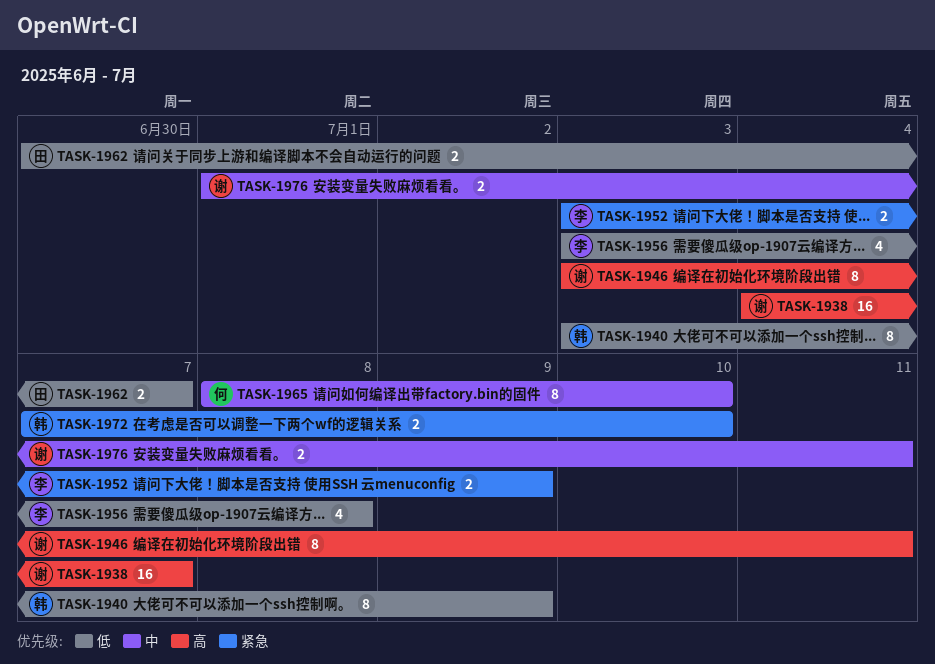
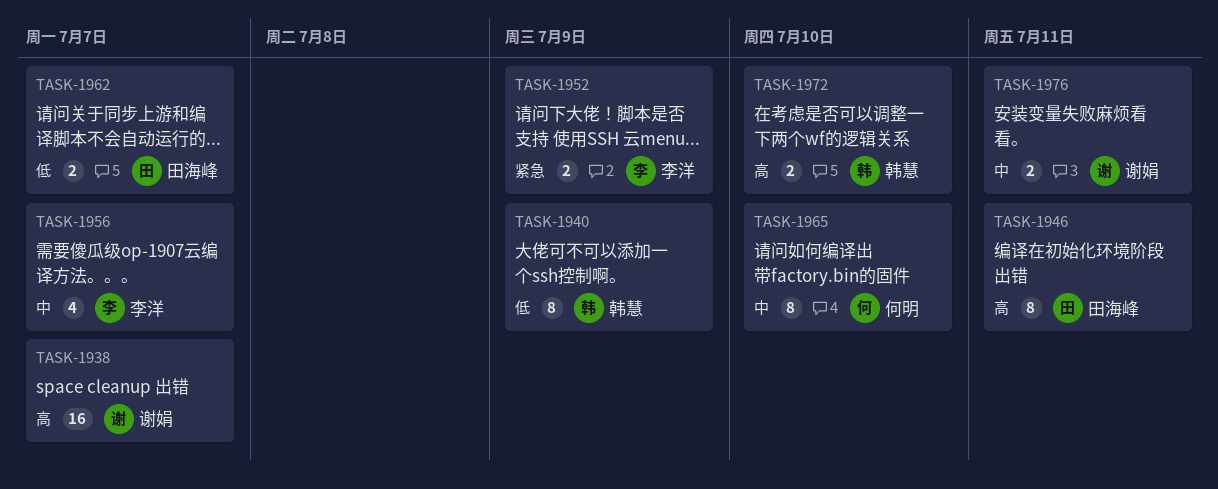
TASK-1946, owner: 谢娟 -> 田海峰
TASK-1956, priority: 低 -> 中
TASK-1956, due: Jul 8 -> Jul 7
TASK-1972, priority: 紧急 -> 高

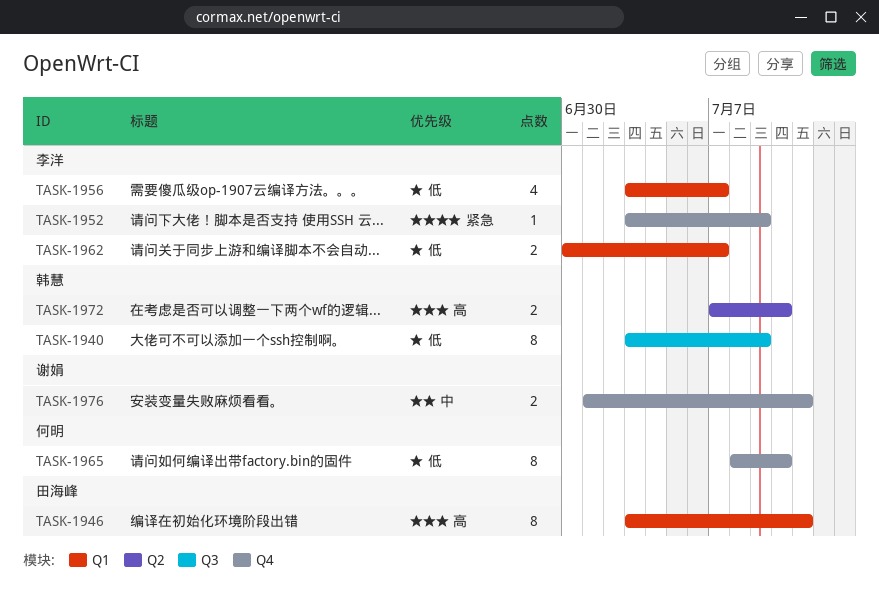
TASK-1938: present -> none
TASK-1952, estimate: 2 -> 1
TASK-1956, priority: 中 -> 低
TASK-1962, owner: 田海峰 -> 李洋
TASK-1965, priority: 中 -> 低

